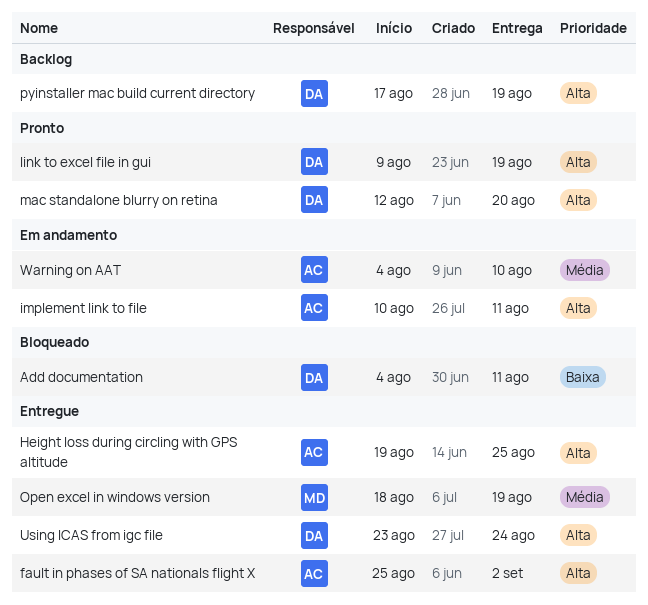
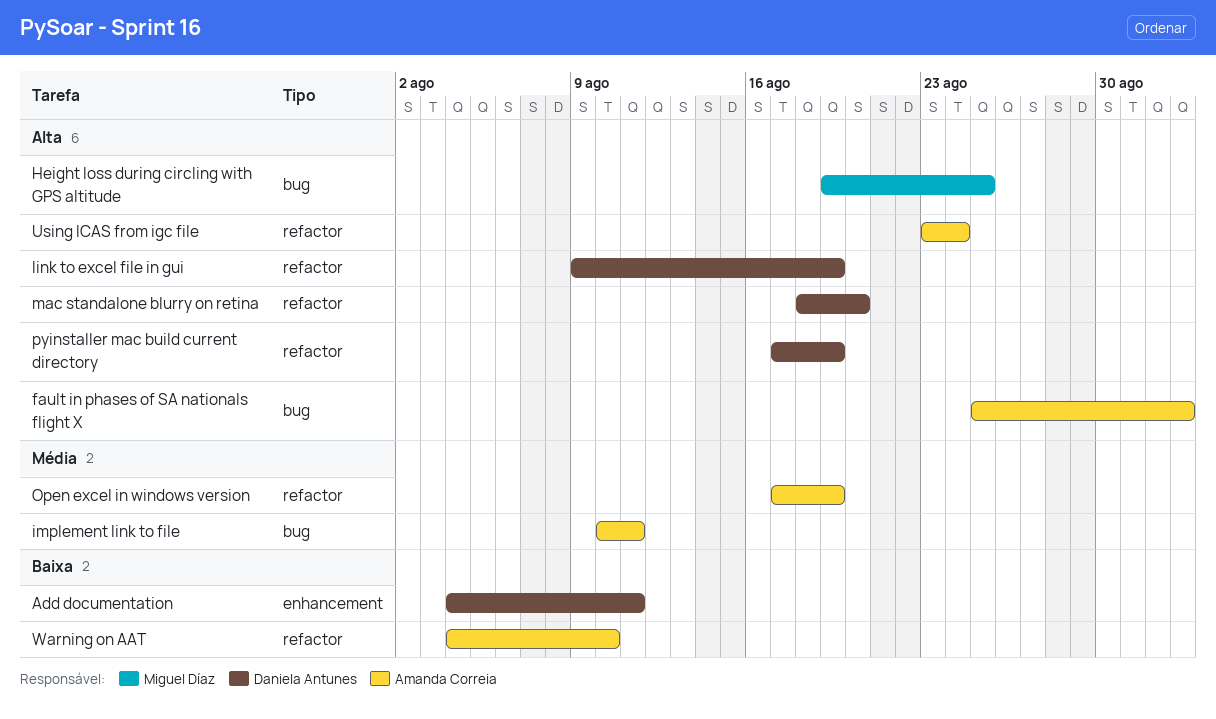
Height loss during circling with GPS altitude, owner: Amanda Correia -> Miguel Díaz
implement link to file, priority: Alta -> Média
mac standalone blurry on retina, start: Aug 12 -> Aug 18
Open excel in windows version, owner: Miguel Díaz -> Amanda Correia
Open excel in windows version, start: Aug 18 -> Aug 17
Using ICAS from igc file, owner: Daniela Antunes -> Amanda Correia
Warning on AAT, priority: Média -> Baixa

